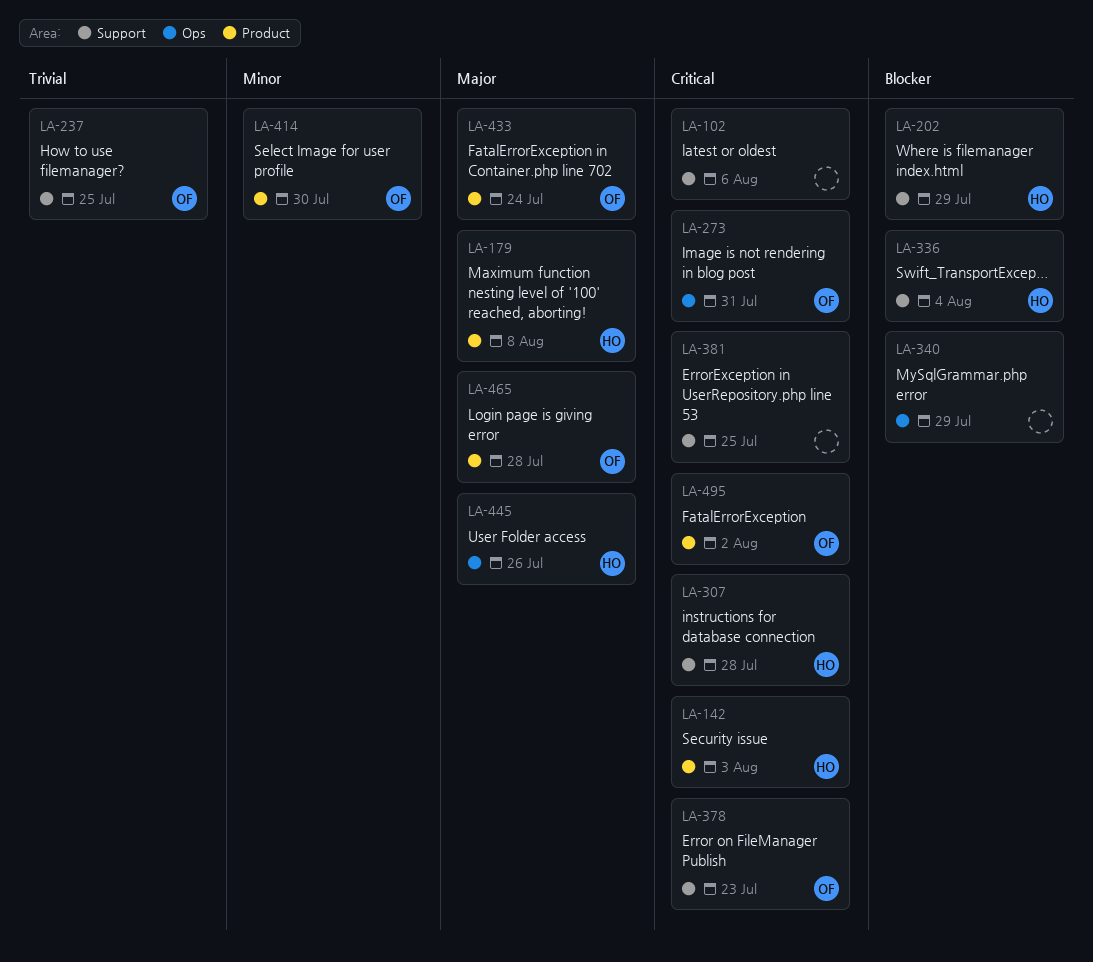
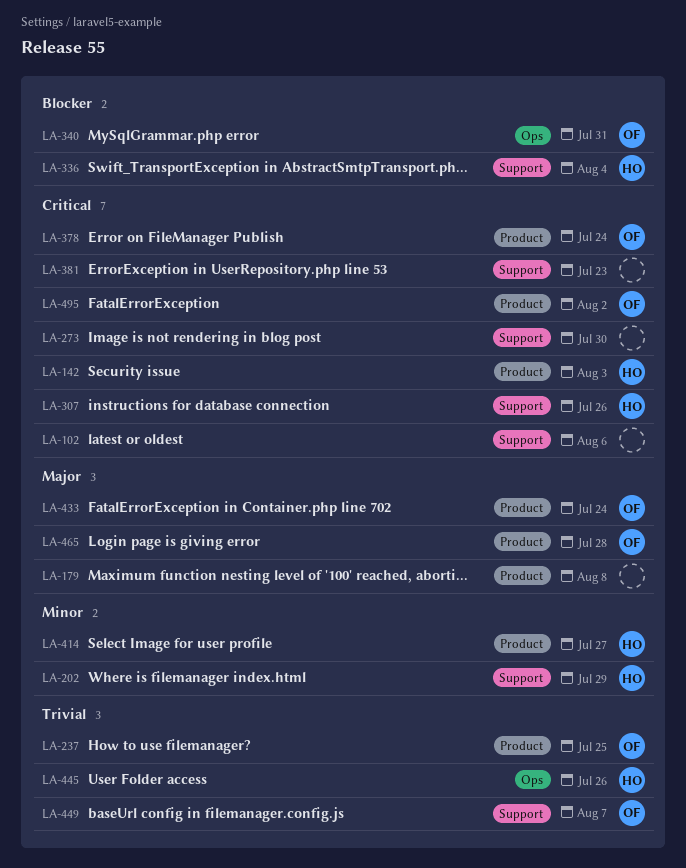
LA-179, owner: HO -> none
LA-202, priority: Blocker -> Minor
LA-237, label: Support -> Product
LA-273, owner: OF -> none
LA-273, label: Ops -> Support
LA-273, due: Jul 31 -> Jul 30
LA-307, due: Jul 28 -> Jul 26
LA-340, owner: none -> OF
LA-340, due: Jul 29 -> Jul 31
LA-378, label: Support -> Product
LA-378, due: Jul 23 -> Jul 24
LA-381, due: Jul 25 -> Jul 23
LA-414, owner: OF -> HO
LA-414, due: Jul 30 -> Jul 27
LA-445, priority: Major -> Trivial
LA-449: none -> present

